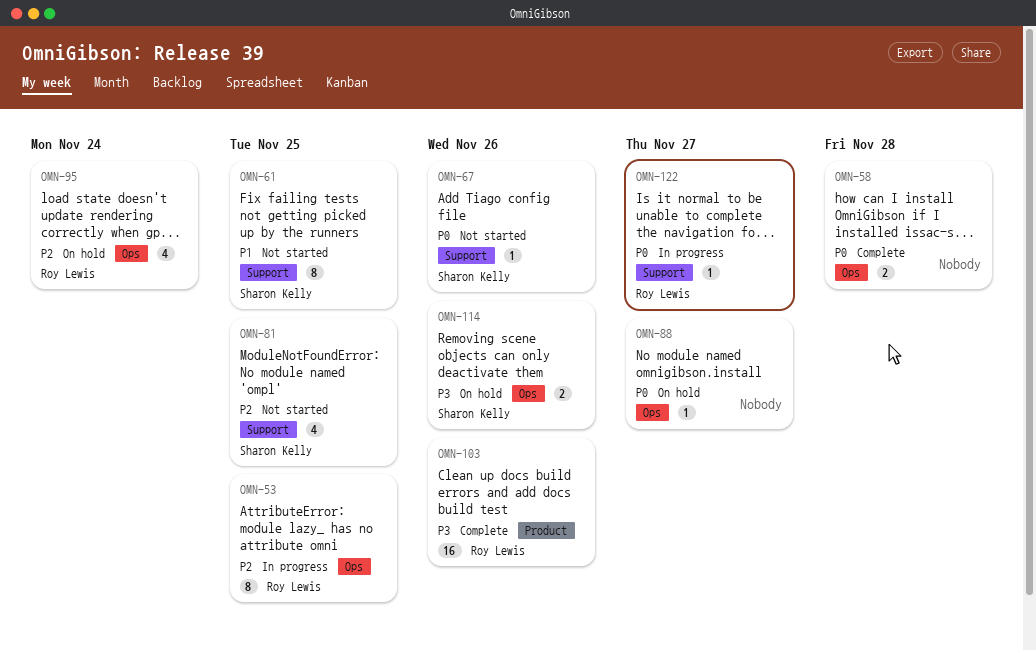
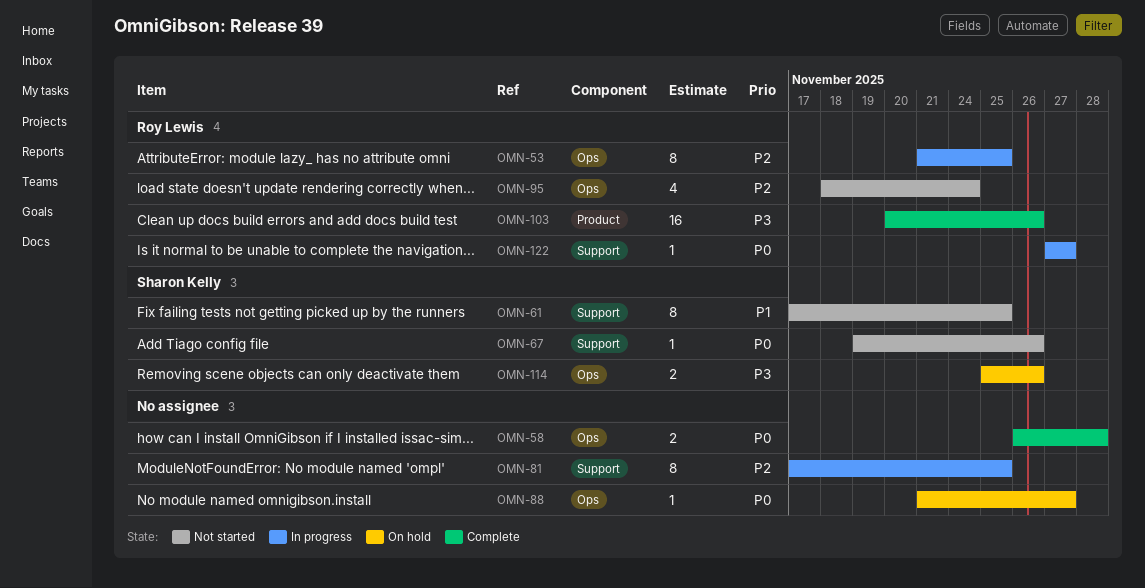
OMN-81, status: Not started -> In progress
OMN-81, owner: Sharon Kelly -> none
OMN-81, estimate: 4 -> 8
OMN-95, status: On hold -> Not started

